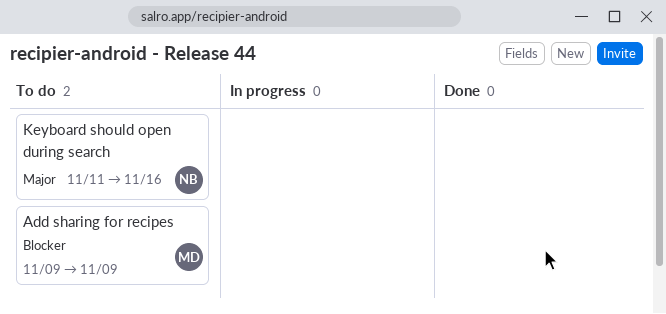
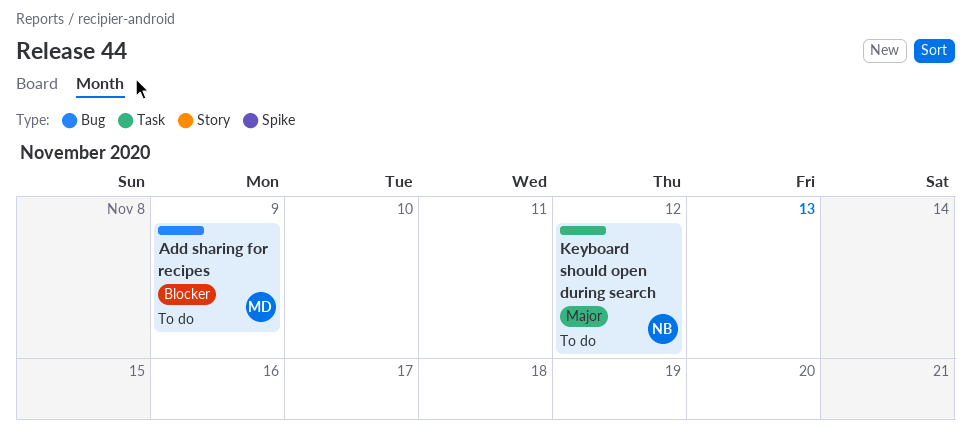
Keyboard should open during search, due: Nov 16 -> Nov 12

